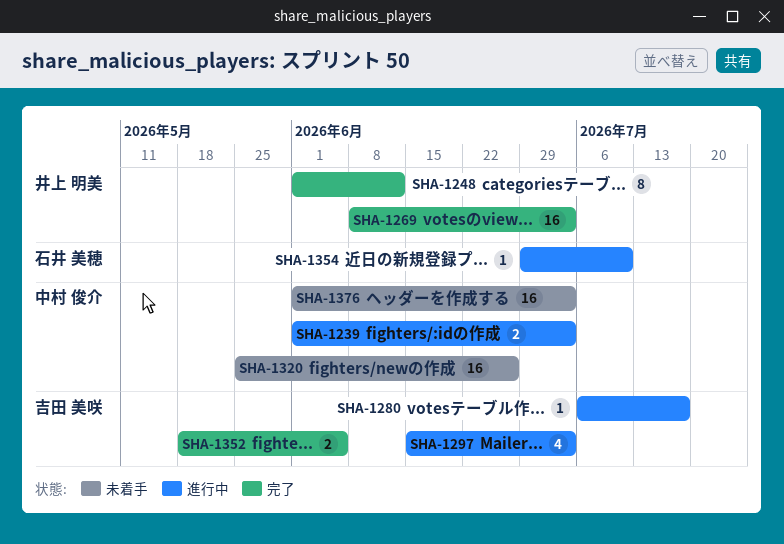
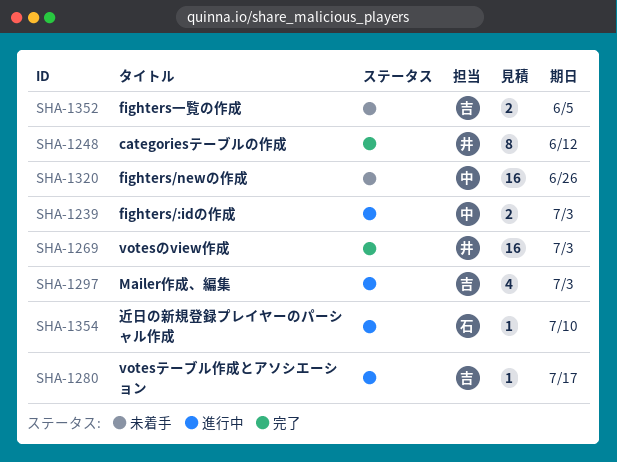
SHA-1352, status: 完了 -> 未着手
SHA-1376: present -> none

